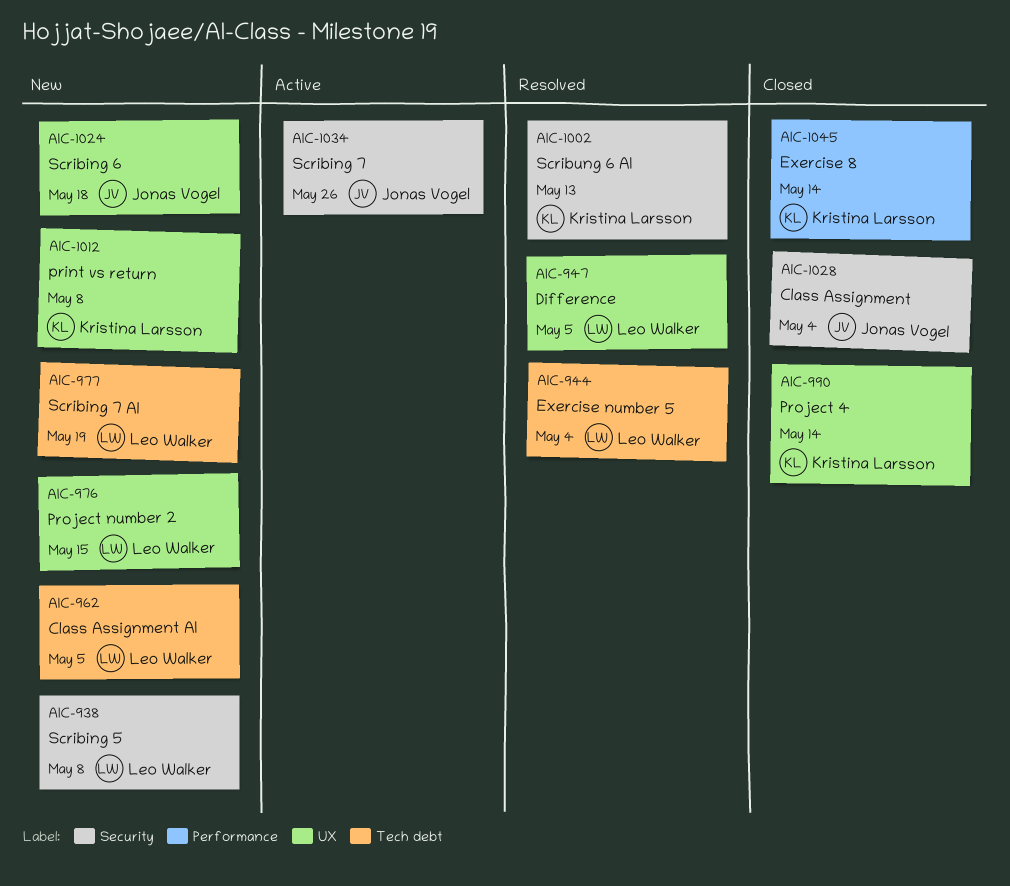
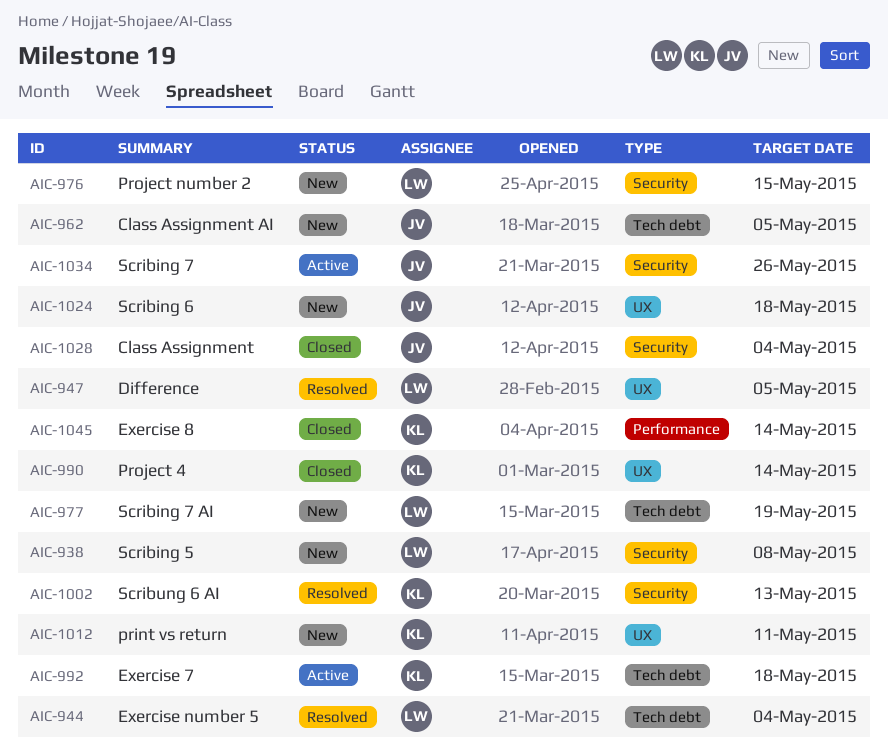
AIC-962, owner: Leo Walker -> Jonas Vogel
AIC-976, label: UX -> Security
AIC-992: none -> present
AIC-1012, due: May 8 -> May 11

